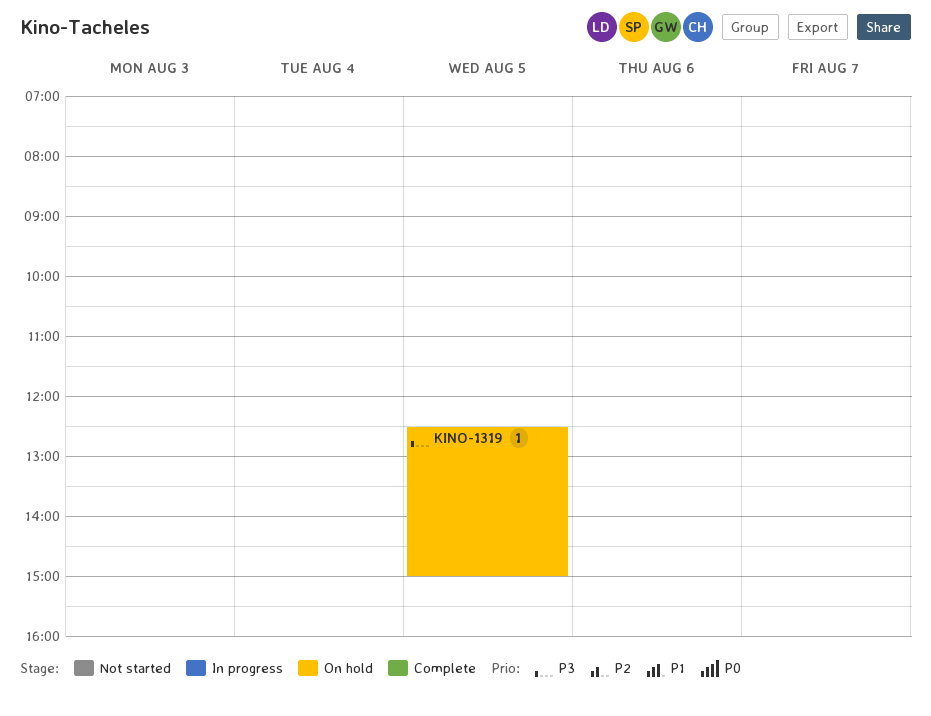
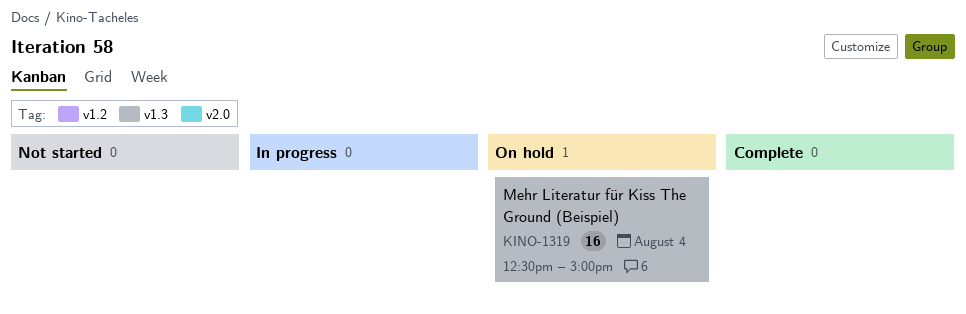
KINO-1319, estimate: 1 -> 16
KINO-1319, day: Aug 5 -> Aug 4

